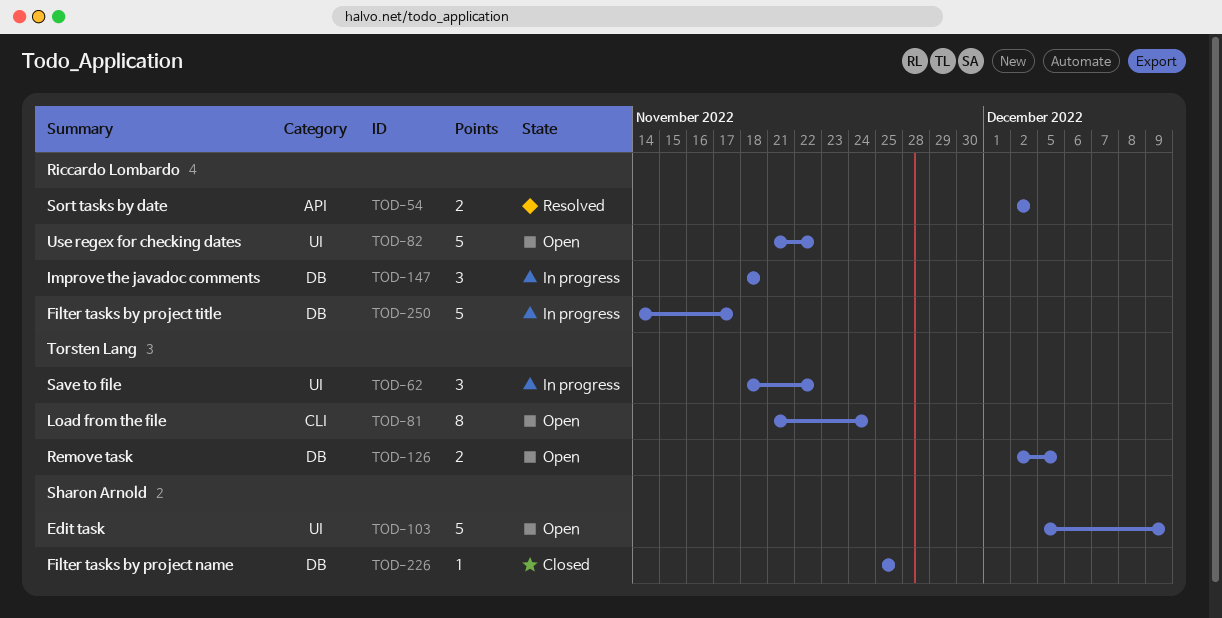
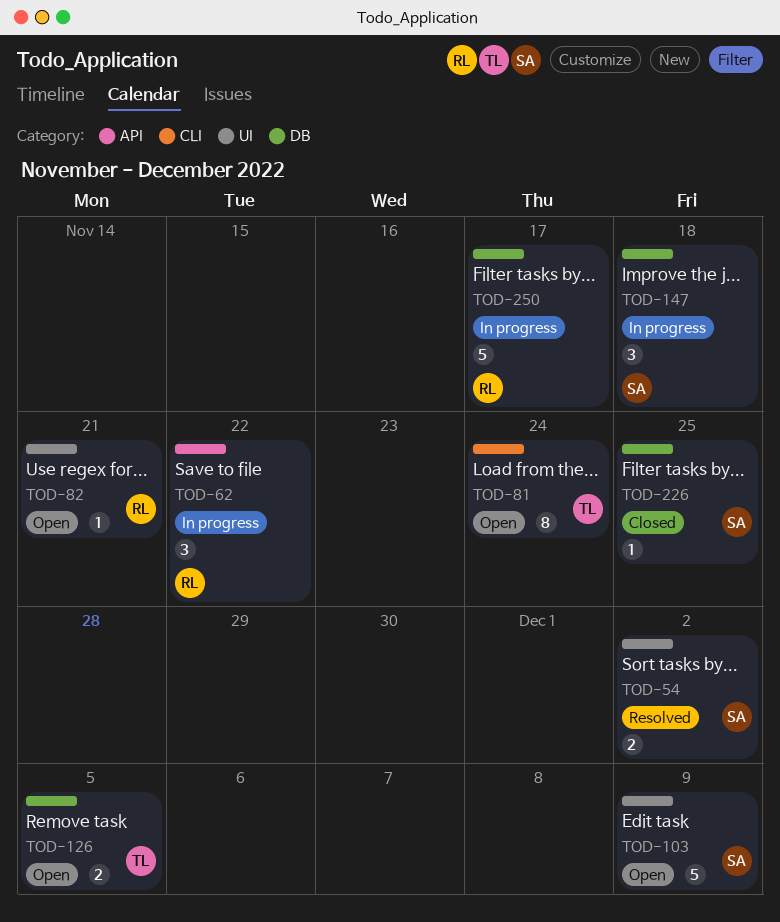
TOD-54, owner: Riccardo Lombardo -> Sharon Arnold
TOD-54, label: API -> UI
TOD-62, owner: Torsten Lang -> Riccardo Lombardo
TOD-62, label: UI -> API
TOD-82, estimate: 5 -> 1
TOD-82, due: Nov 22 -> Nov 21
TOD-147, owner: Riccardo Lombardo -> Sharon Arnold

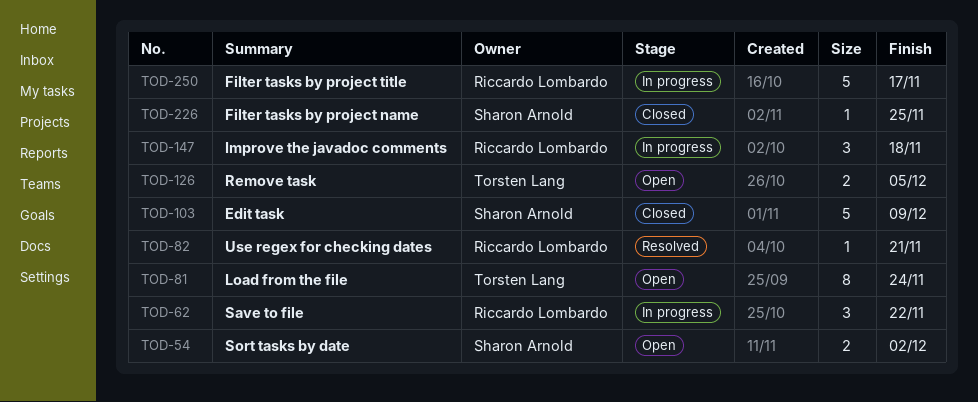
TOD-54, status: Resolved -> Open
TOD-82, status: Open -> Resolved
TOD-103, status: Open -> Closed
TOD-147, owner: Sharon Arnold -> Riccardo Lombardo

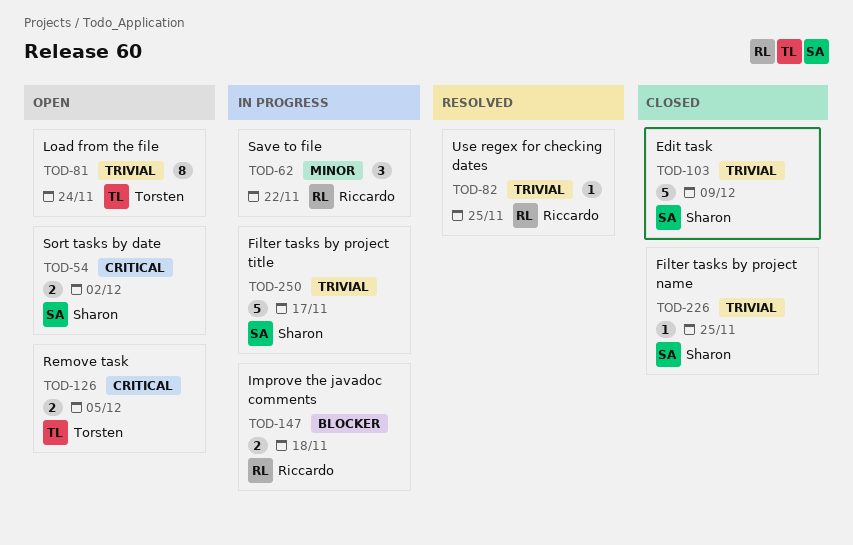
TOD-82, due: Nov 21 -> Nov 25
TOD-147, estimate: 3 -> 2
TOD-250, owner: Riccardo Lombardo -> Sharon Arnold

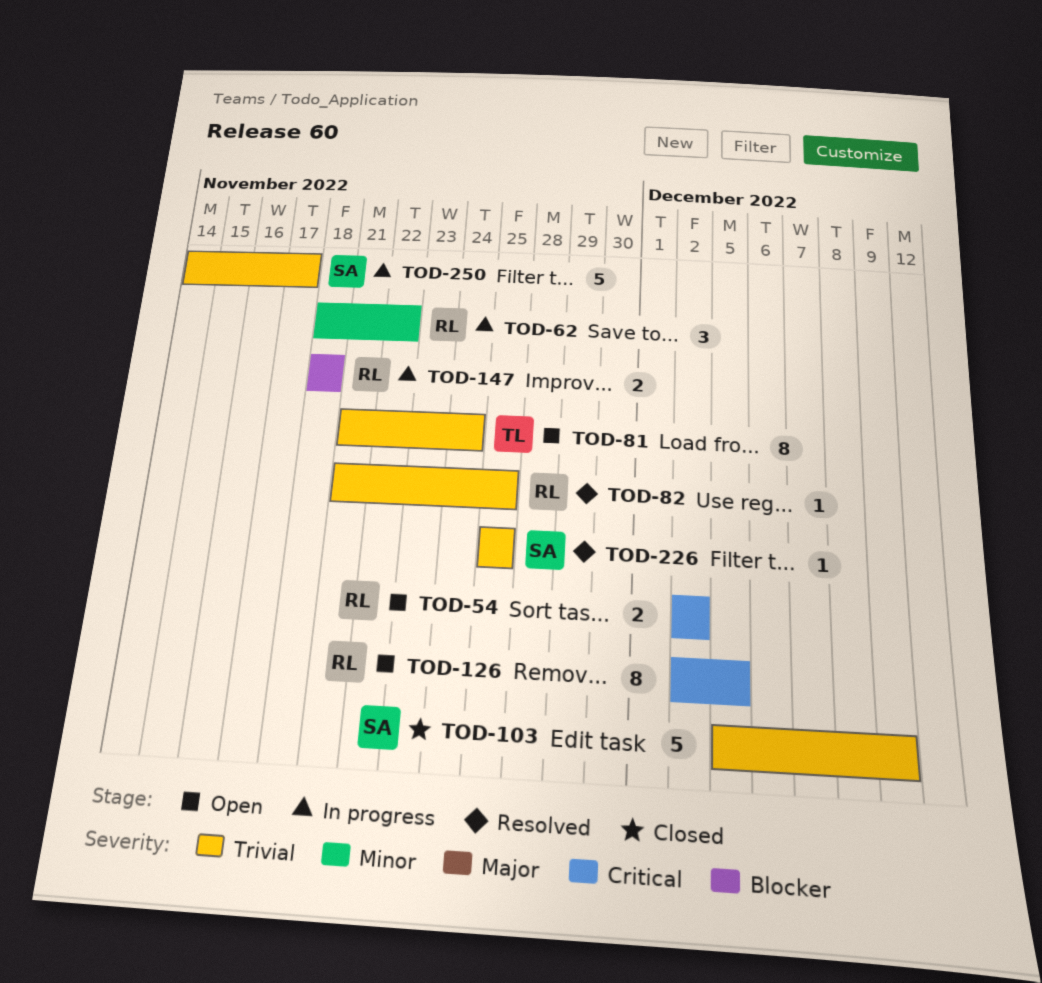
TOD-54, owner: Sharon -> Riccardo
TOD-126, owner: Torsten -> Riccardo
TOD-126, estimate: 2 -> 8
TOD-226, status: Closed -> Resolved

